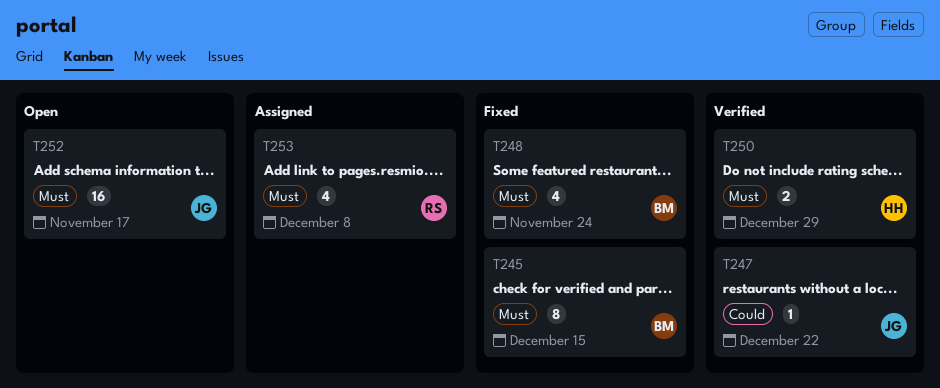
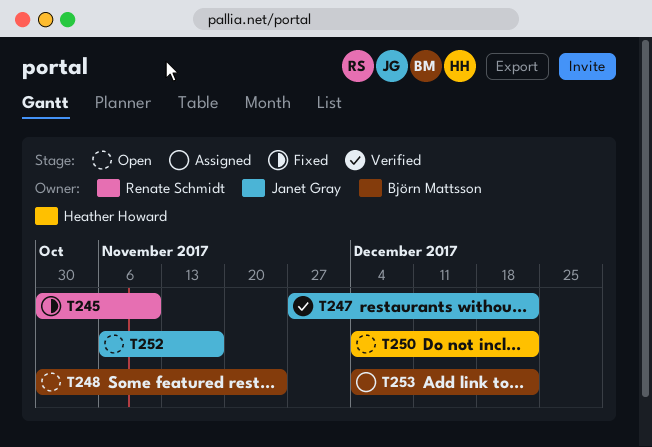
T245, owner: Björn Mattsson -> Renate Schmidt
T245, due: Dec 15 -> Nov 10
T248, status: Fixed -> Open
T250, status: Verified -> Open
T250, due: Dec 29 -> Dec 22
T253, owner: Renate Schmidt -> Björn Mattsson
T253, due: Dec 8 -> Dec 22

